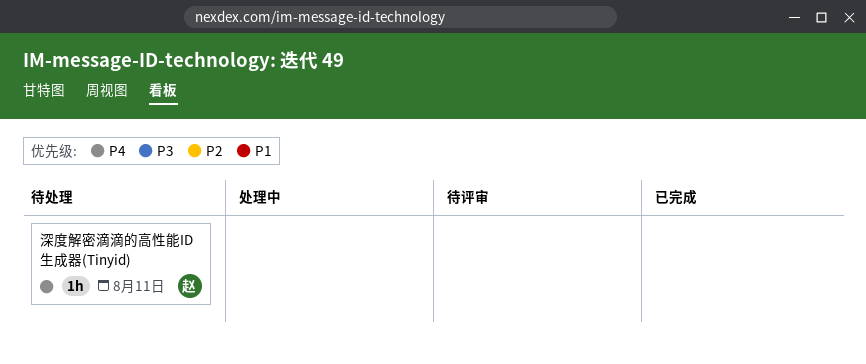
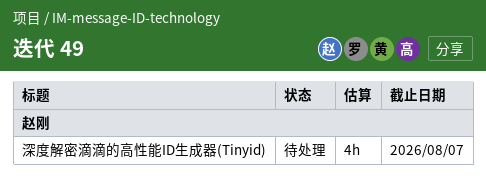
深度解密滴滴的高性能ID生成器(Tinyid), estimate: 1h -> 4h
深度解密滴滴的高性能ID生成器(Tinyid), due: Aug 11 -> Aug 7

